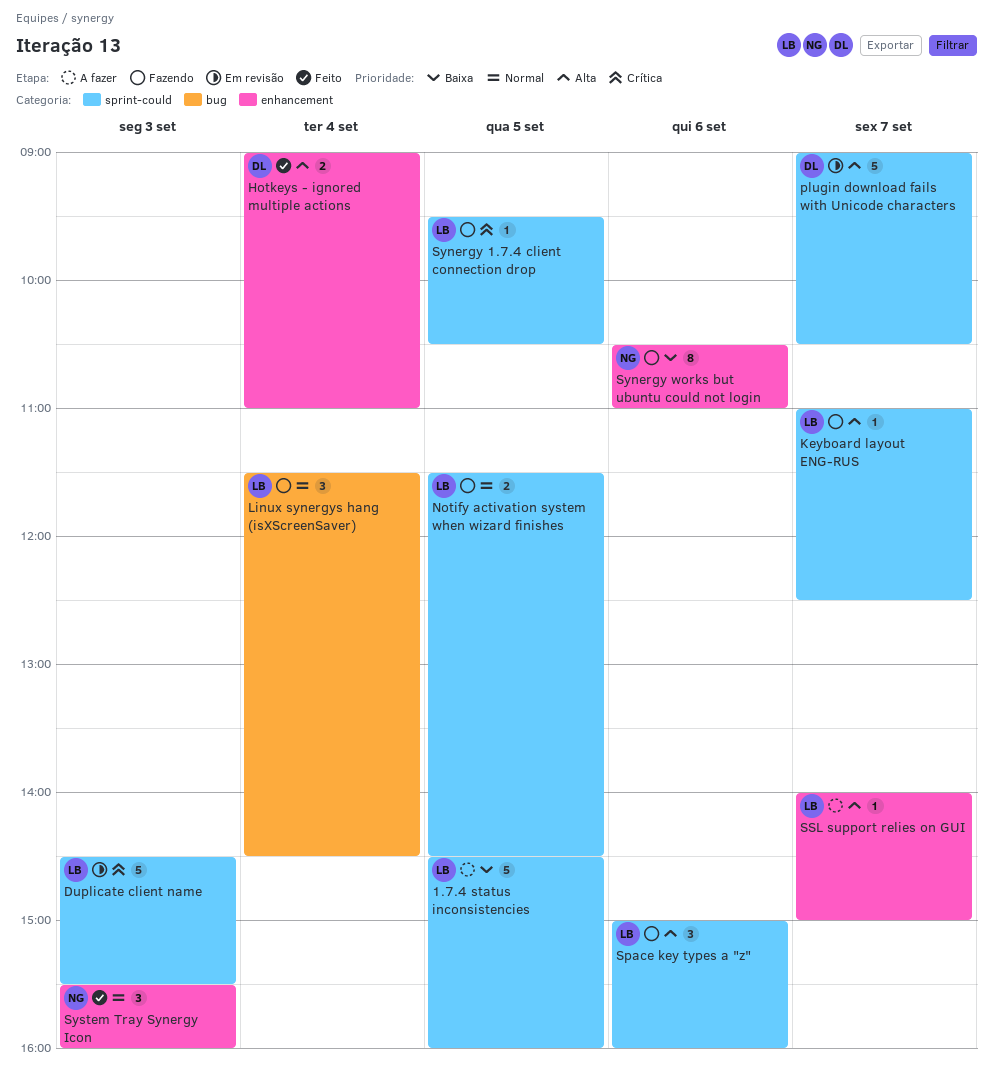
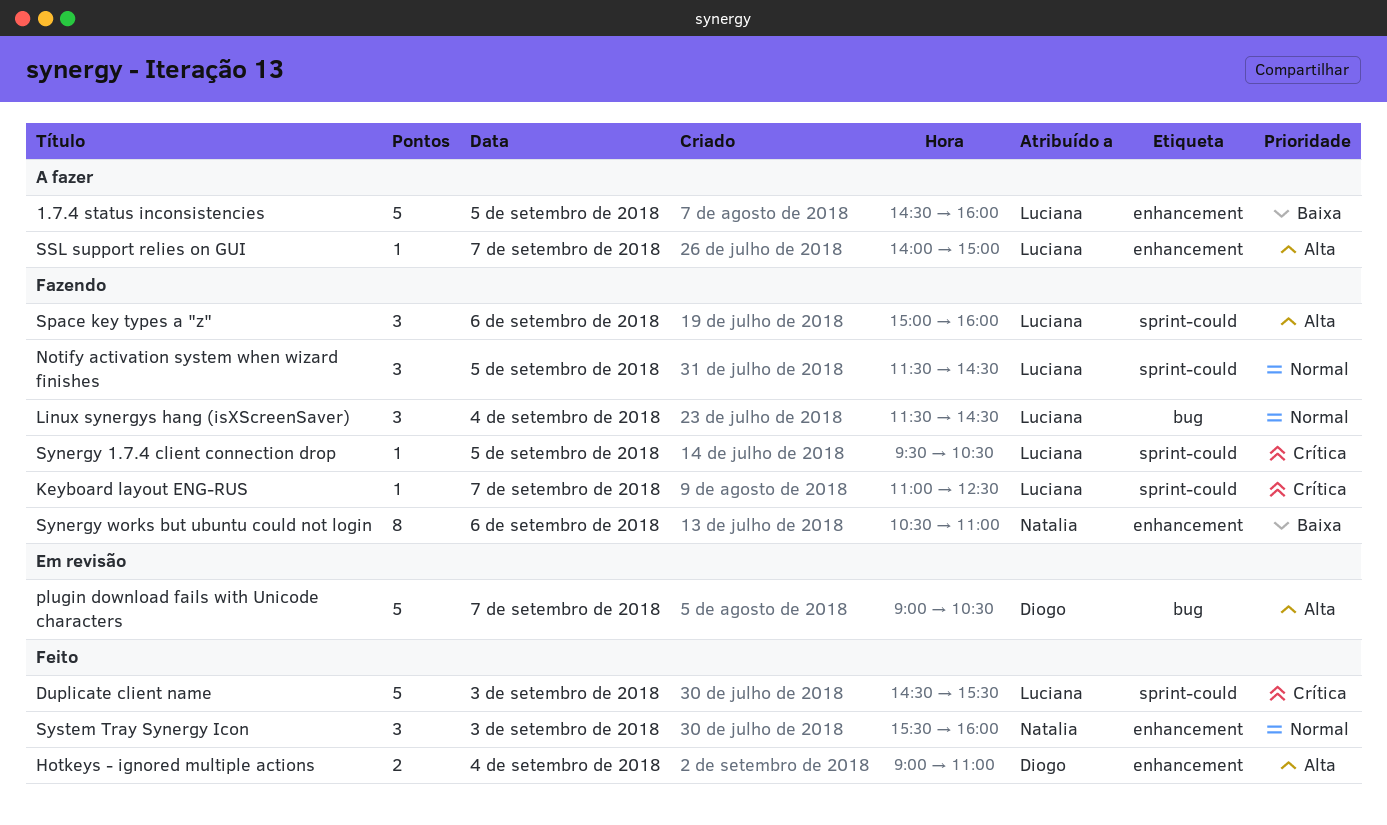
1.7.4 status inconsistencies, label: sprint-could -> enhancement
Duplicate client name, status: Em revisão -> Feito
Keyboard layout ENG-RUS, priority: Alta -> Crítica
Notify activation system when wizard finishes, estimate: 2 -> 3
plugin download fails with Unicode characters, label: sprint-could -> bug

